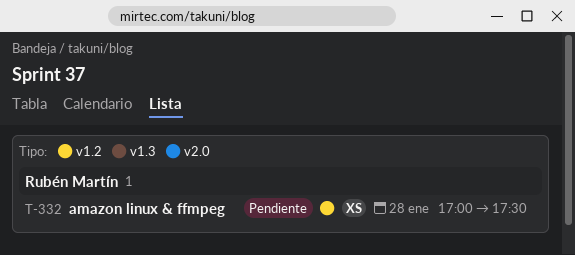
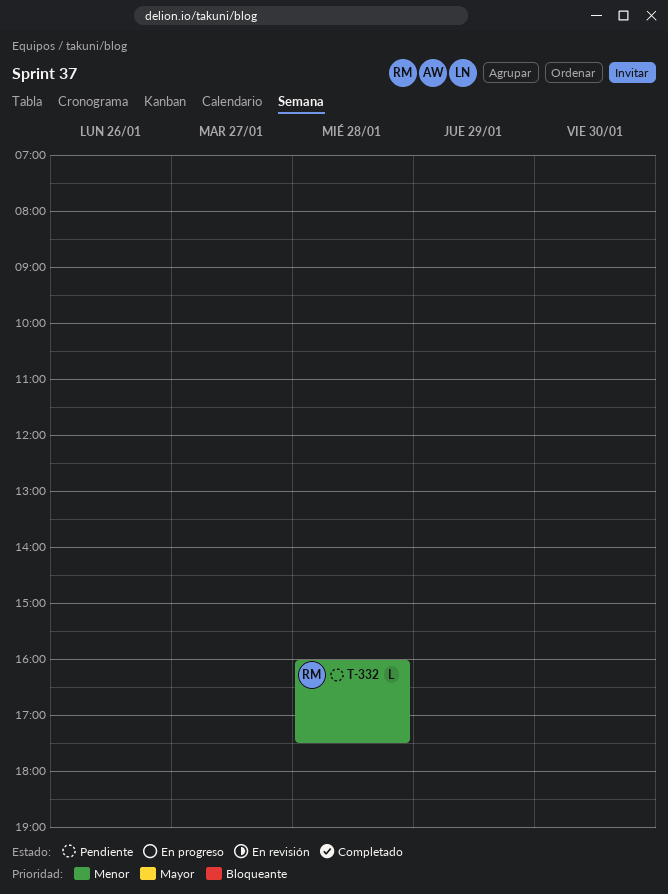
T-332, estimate: XS -> L
T-332, begins: 17:00 -> 16:00

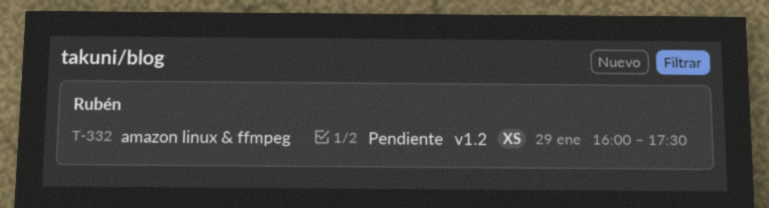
T-332, estimate: L -> XS
T-332, day: Jan 28 -> Jan 29

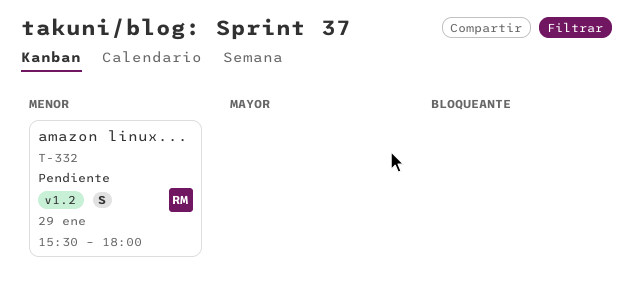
T-332, estimate: XS -> S
T-332, begins: 16:00 -> 15:30
T-332, ends: 17:30 -> 18:00

